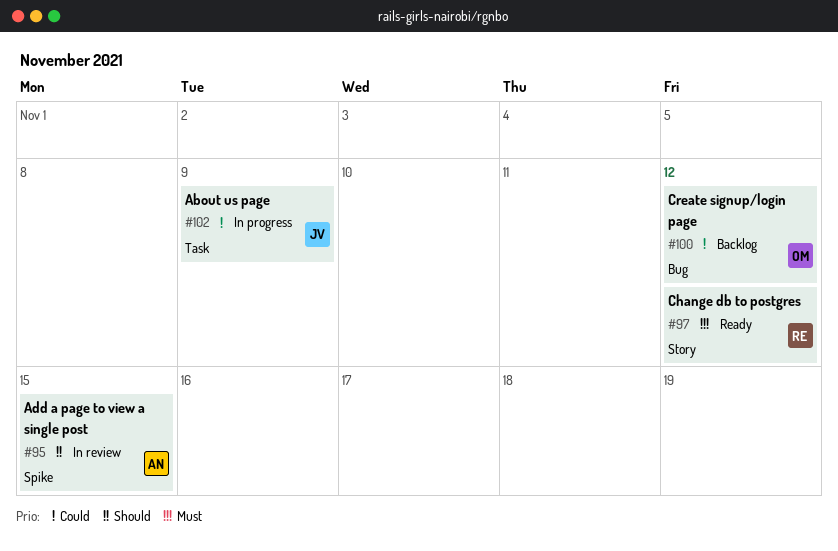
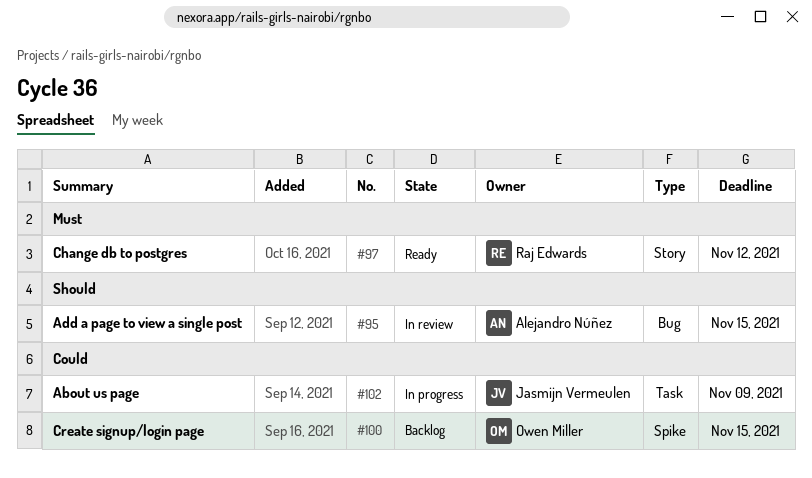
#95, label: Spike -> Bug
#100, label: Bug -> Spike
#100, due: Nov 12 -> Nov 15

